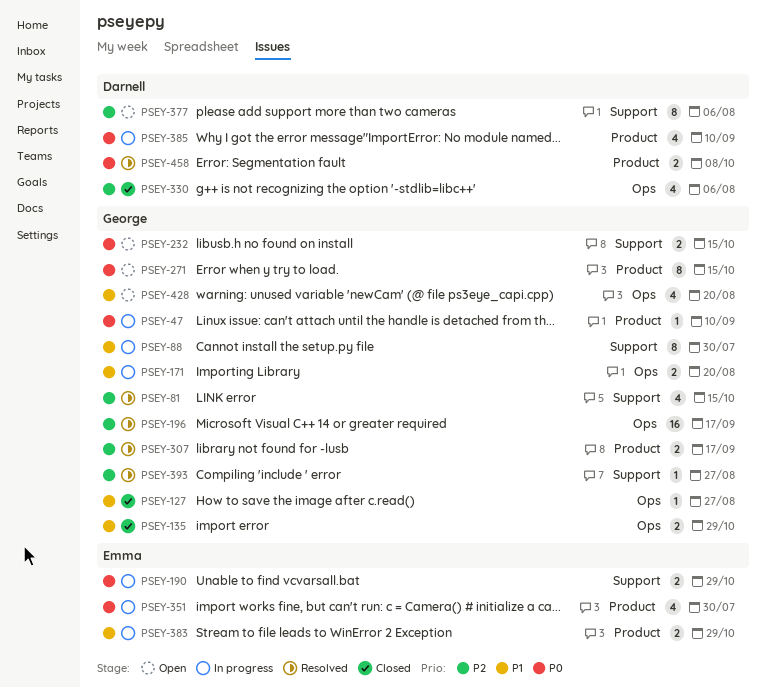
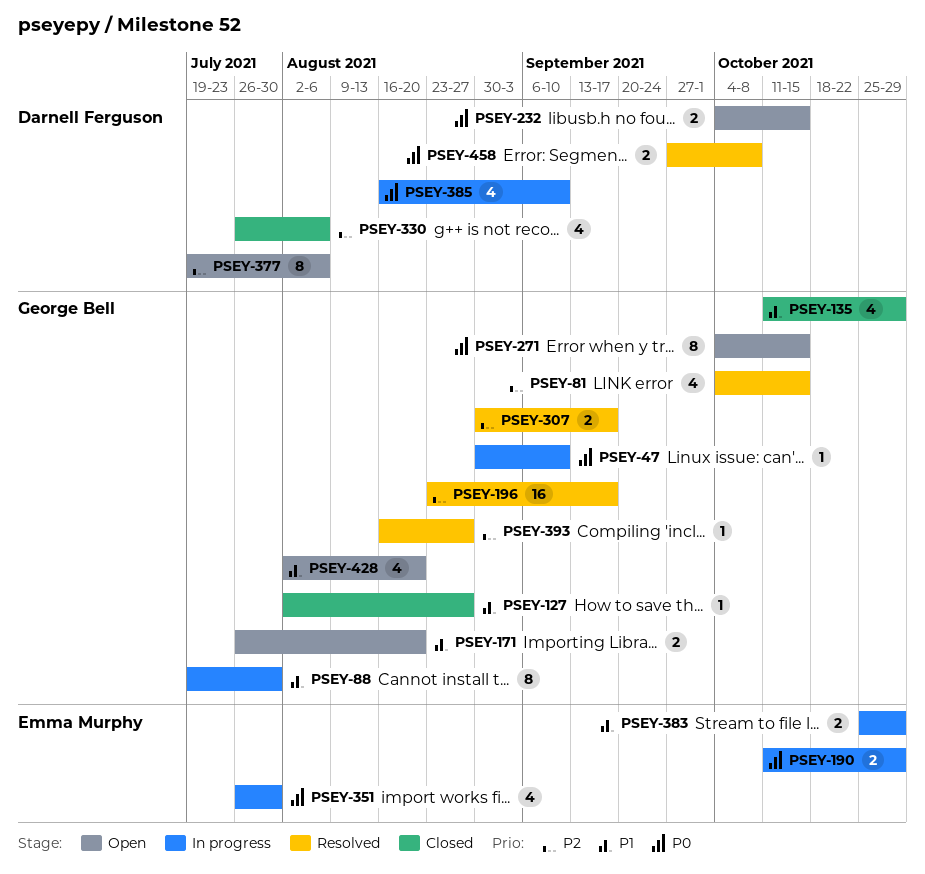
PSEY-135, estimate: 2 -> 4
PSEY-171, status: In progress -> Open
PSEY-232, owner: George Bell -> Darnell Ferguson

